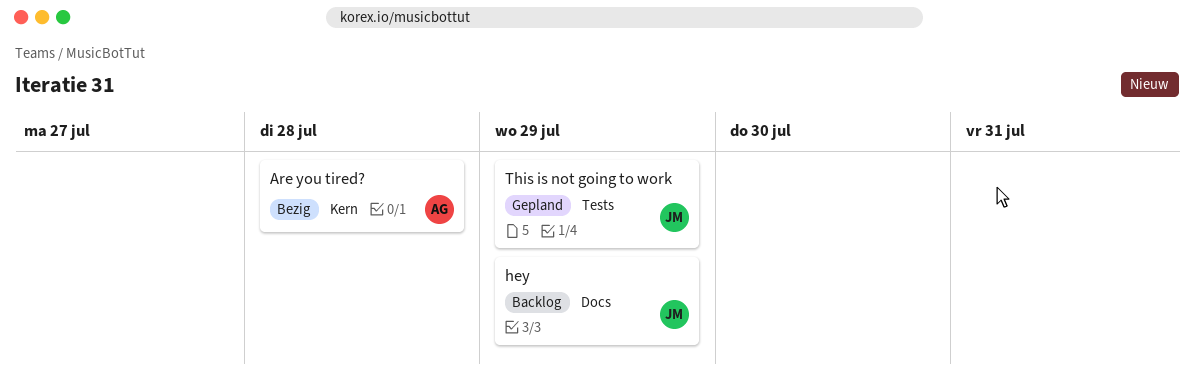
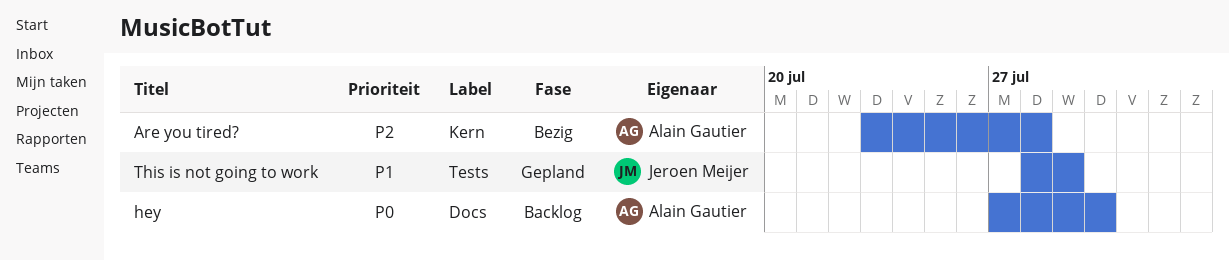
hey, owner: Jeroen Meijer -> Alain Gautier
hey, due: Jul 29 -> Jul 30

